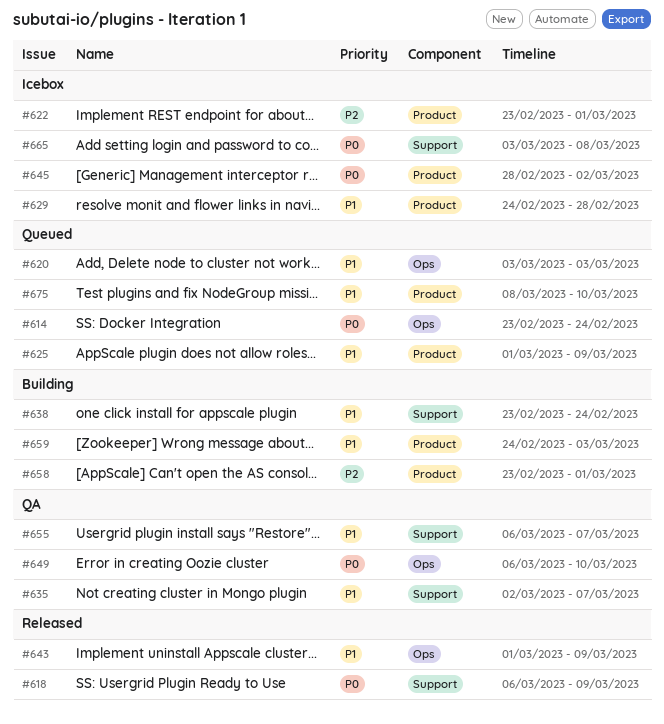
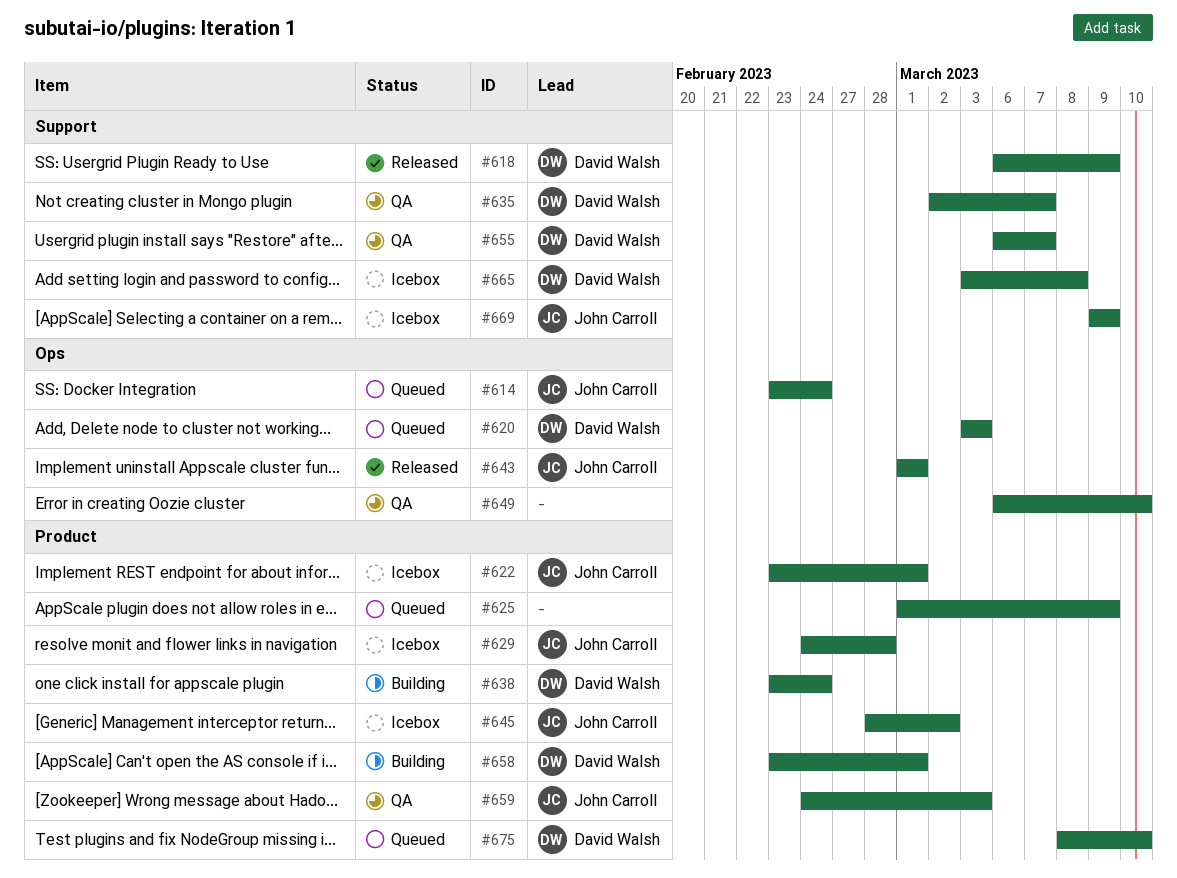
#638, label: Support -> Product
#643, due: Mar 9 -> Mar 1
#659, status: Building -> QA
#669: none -> present

